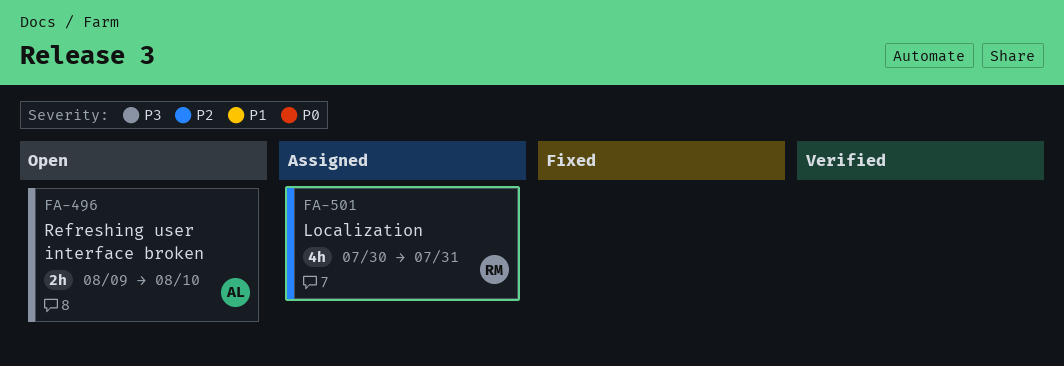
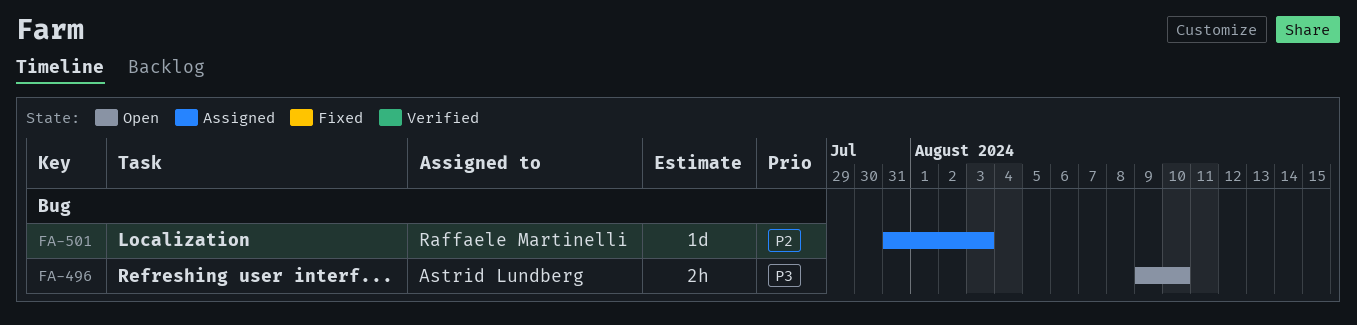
FA-501, estimate: 4h -> 1d
FA-501, start: Jul 30 -> Jul 31
FA-501, due: Jul 31 -> Aug 3

